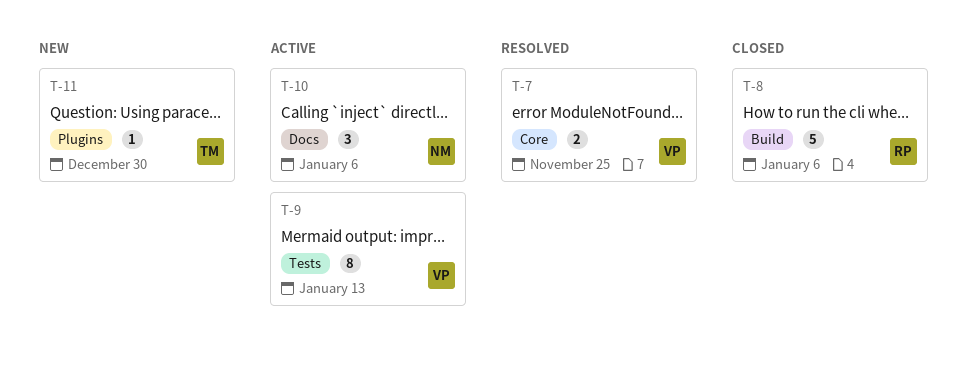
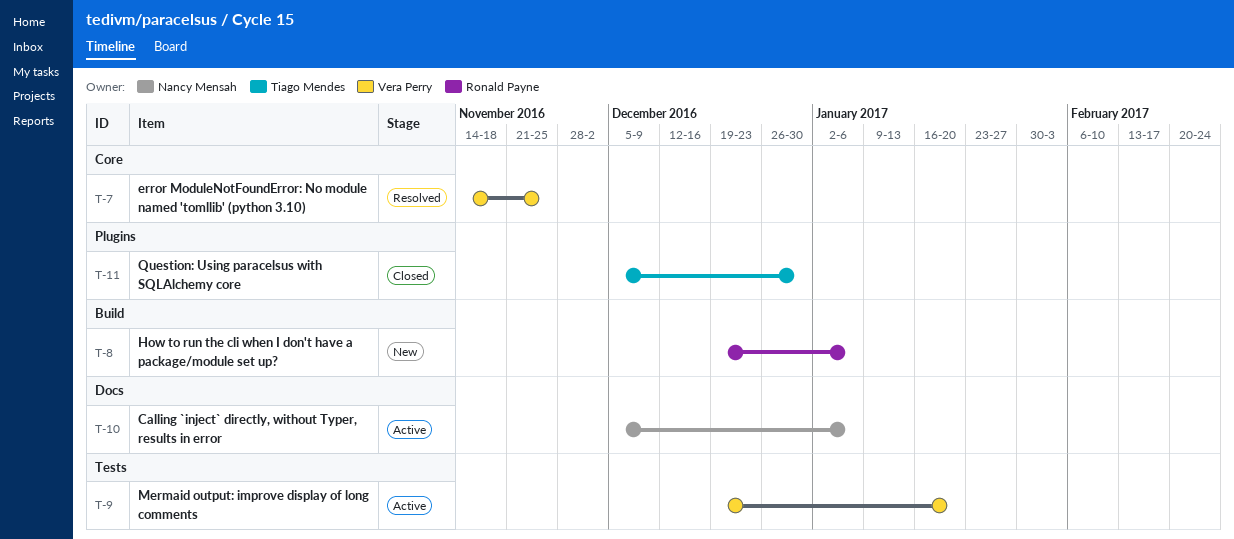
T-8, status: Closed -> New
T-9, due: Jan 13 -> Jan 20
T-11, status: New -> Closed

